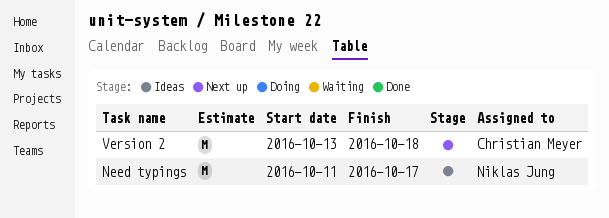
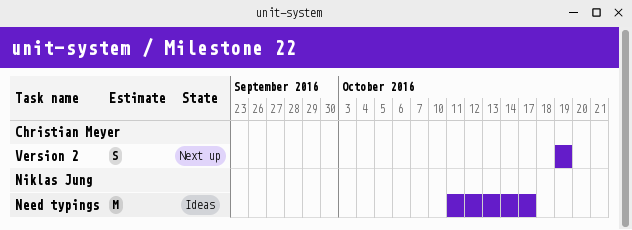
Version 2, estimate: M -> S
Version 2, start: Oct 13 -> Oct 19
Version 2, due: Oct 18 -> Oct 19

